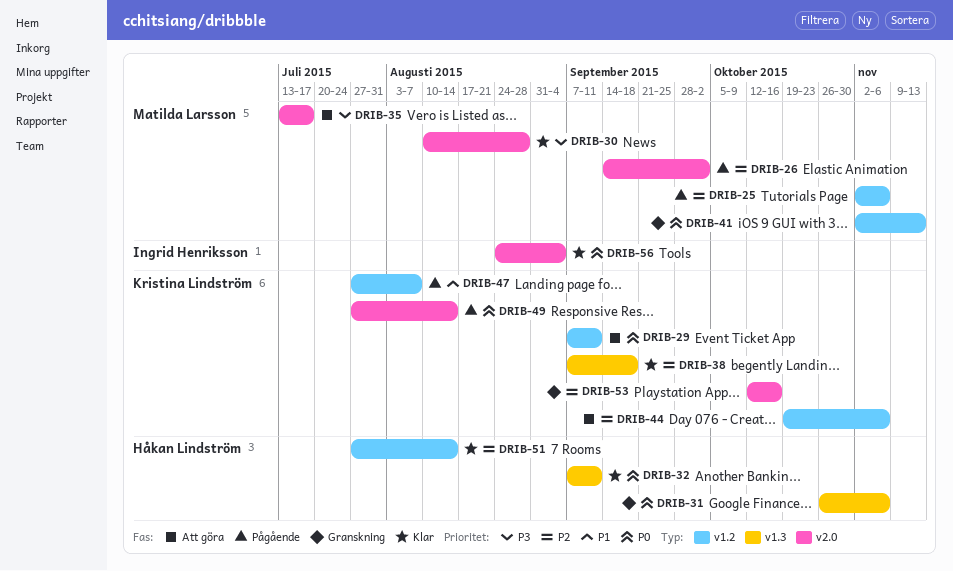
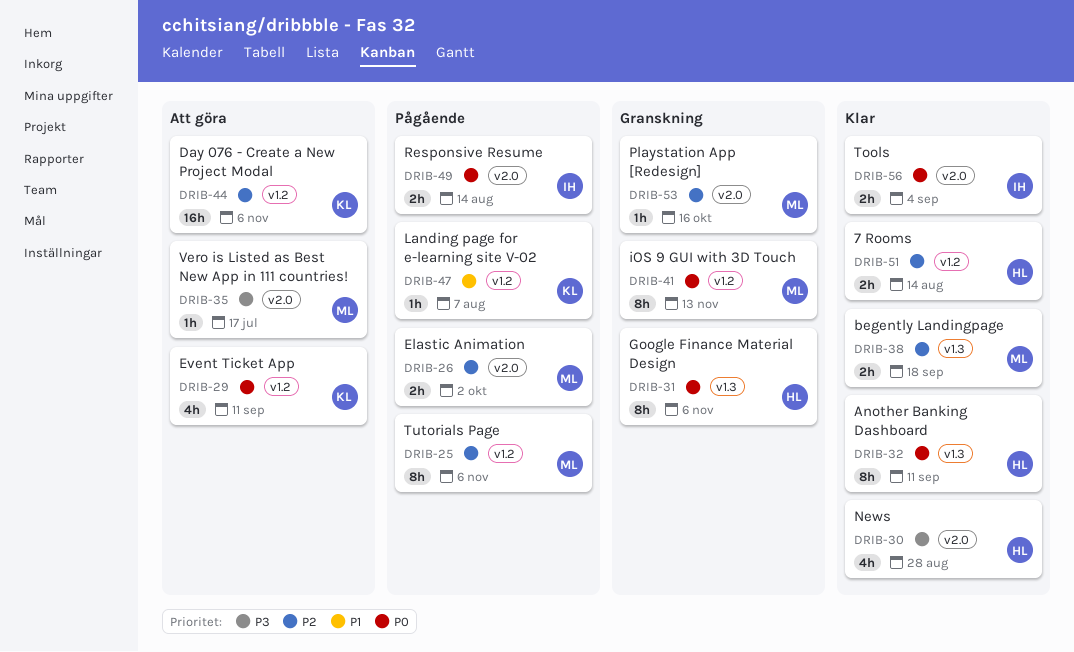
DRIB-30, owner: Matilda Larsson -> Håkan Lindström
DRIB-38, owner: Kristina Lindström -> Matilda Larsson
DRIB-49, owner: Kristina Lindström -> Ingrid Henriksson
DRIB-53, owner: Kristina Lindström -> Matilda Larsson

